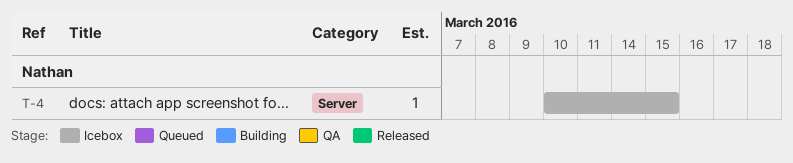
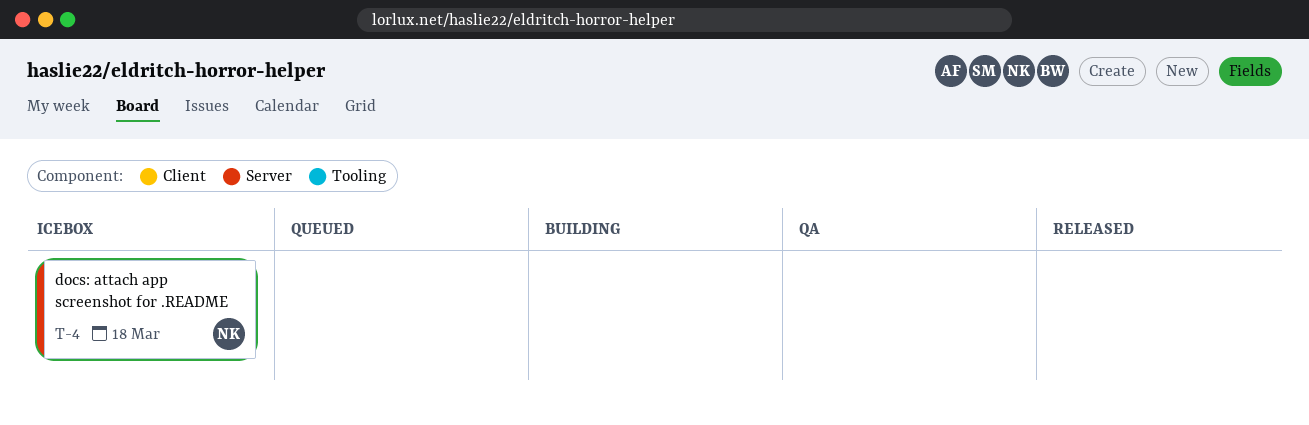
T-4, due: Mar 15 -> Mar 18

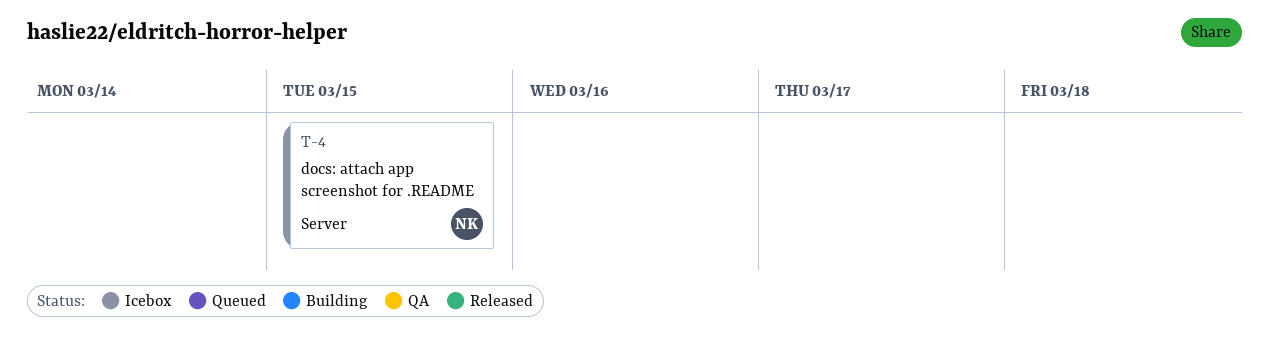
T-4, due: Mar 18 -> Mar 15

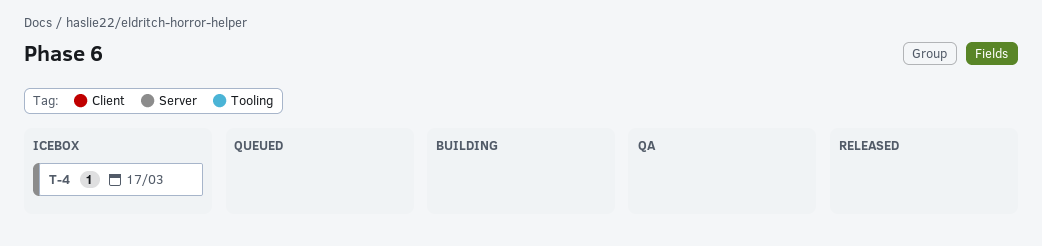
T-4, due: Mar 15 -> Mar 17

